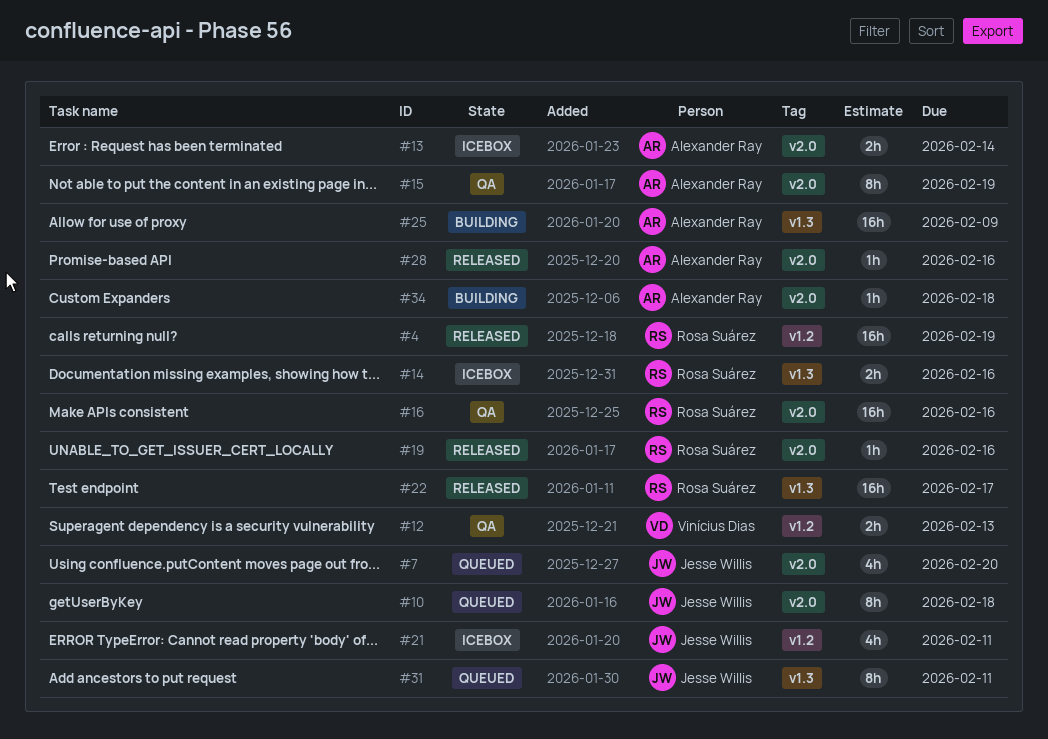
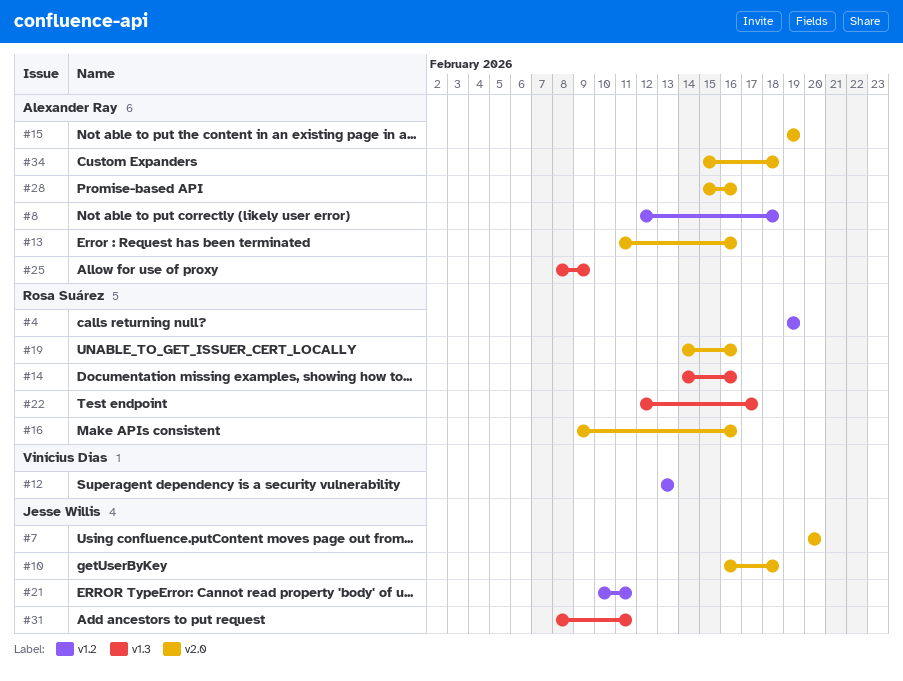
#8: none -> present
#13, due: Feb 14 -> Feb 16

